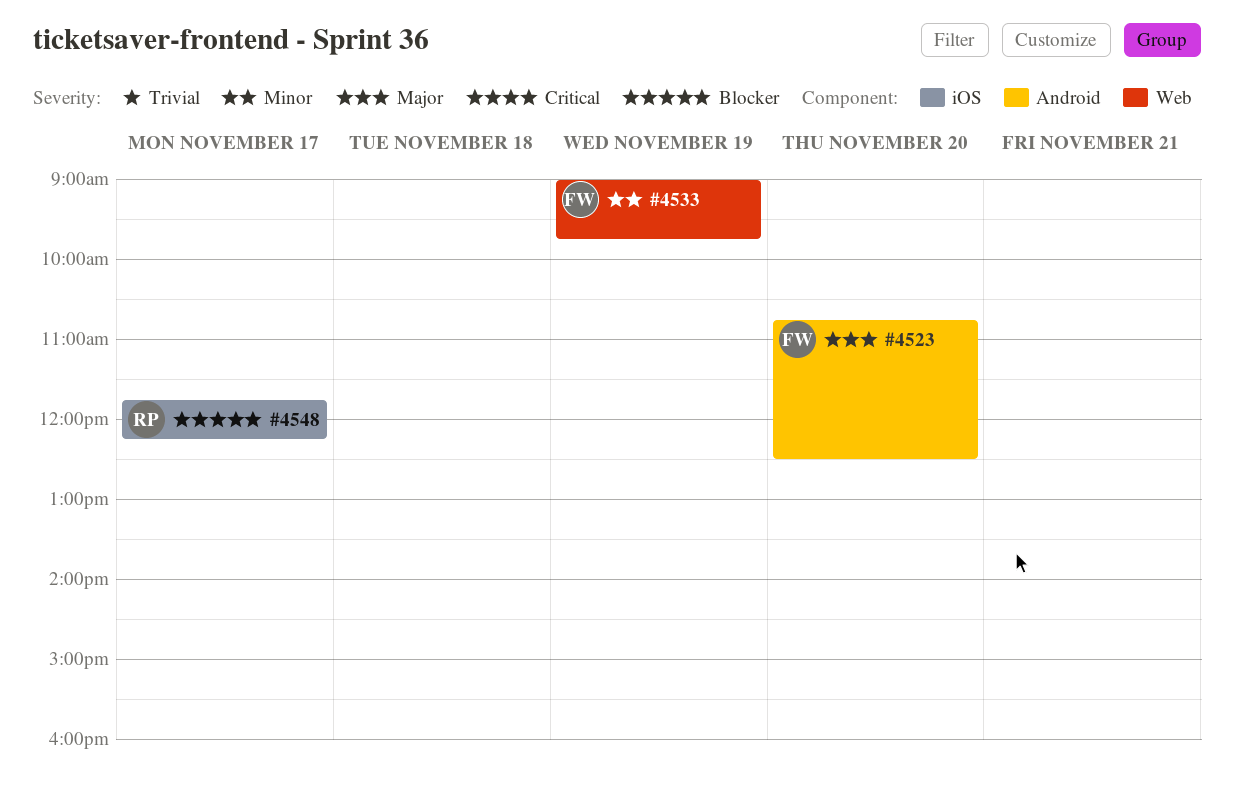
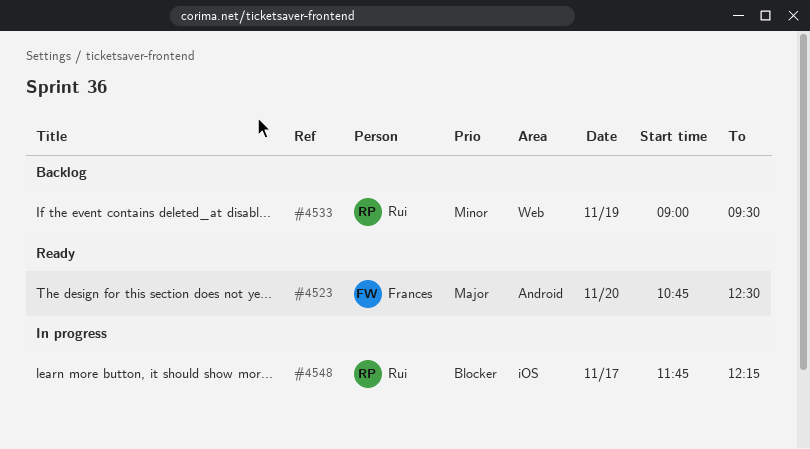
#4533, owner: Frances -> Rui
#4533, ends: 09:45 -> 09:30

